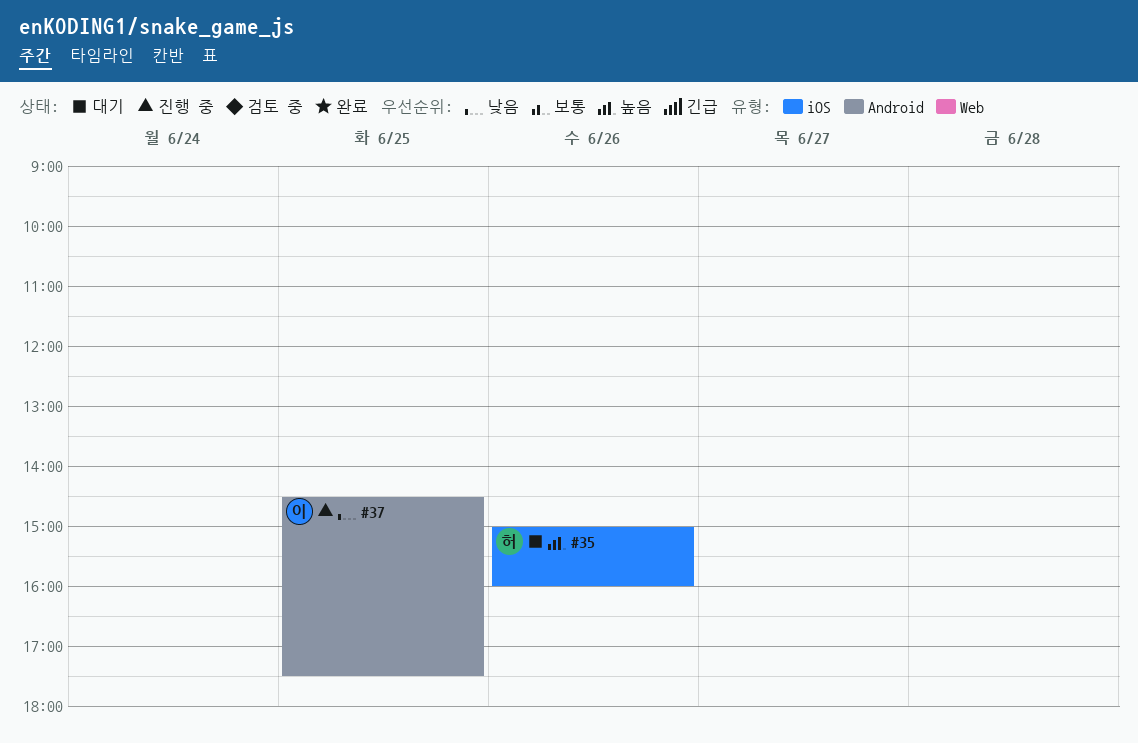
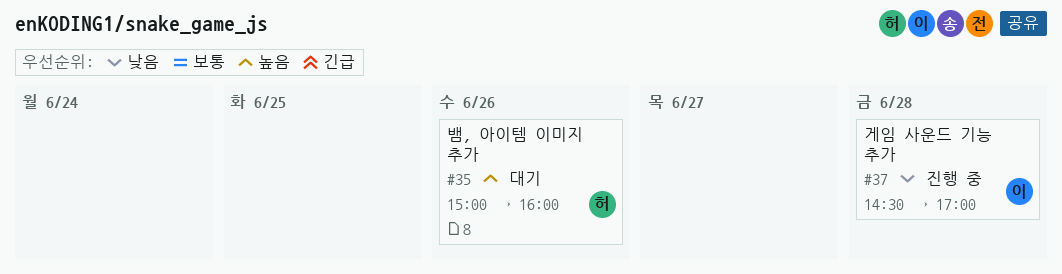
#37, day: Jun 25 -> Jun 28
#37, ends: 17:30 -> 17:00

